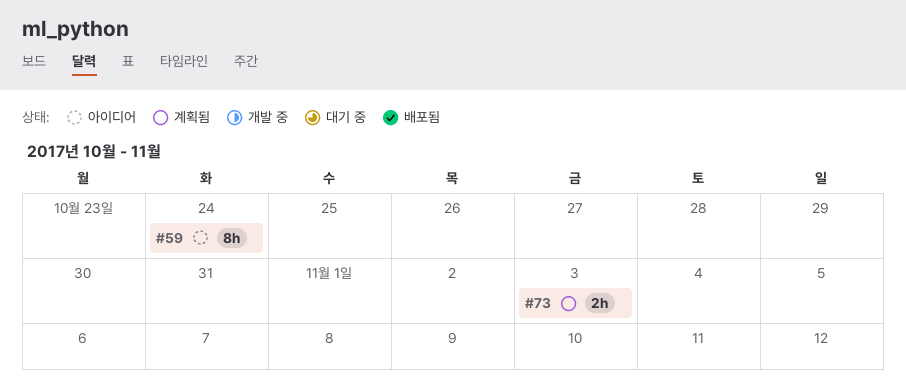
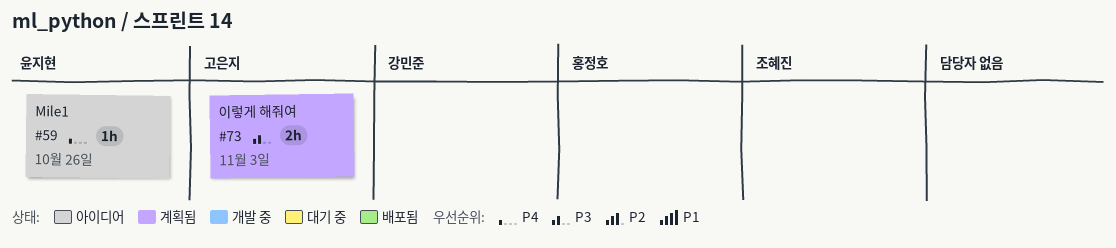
#59, estimate: 8h -> 1h
#59, due: Oct 24 -> Oct 26

